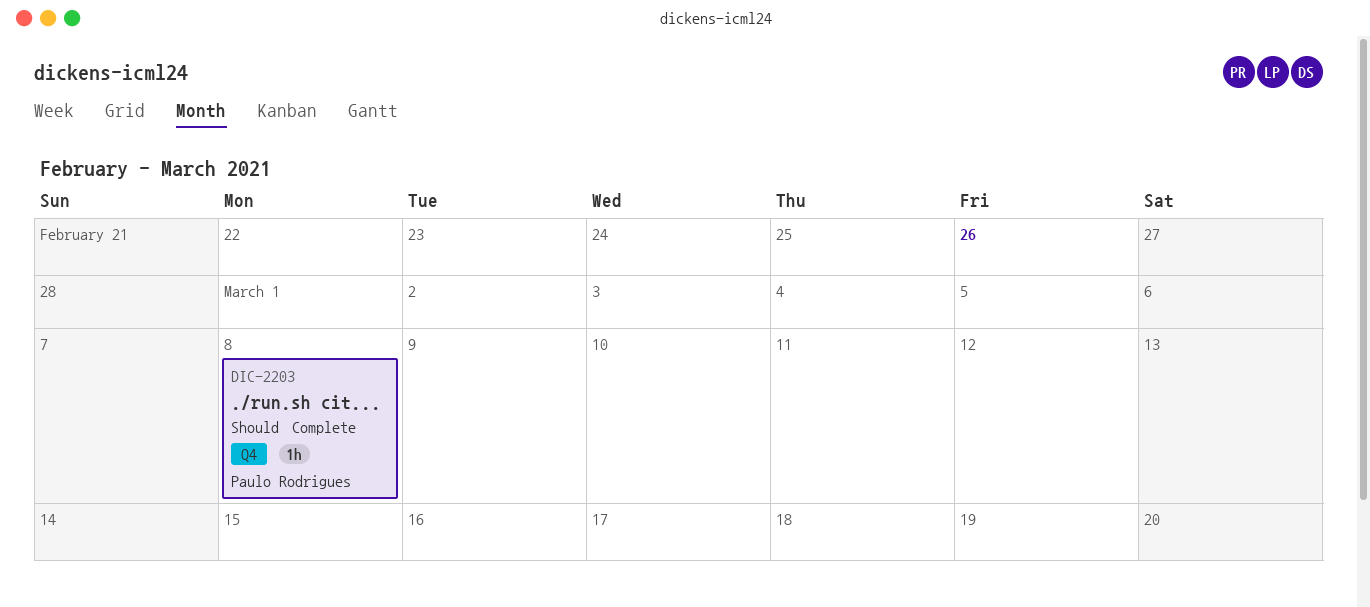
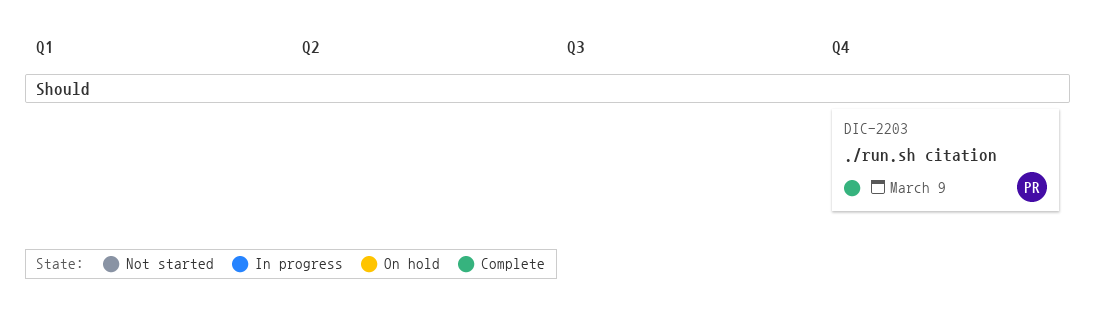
DIC-2203, due: Mar 8 -> Mar 9

